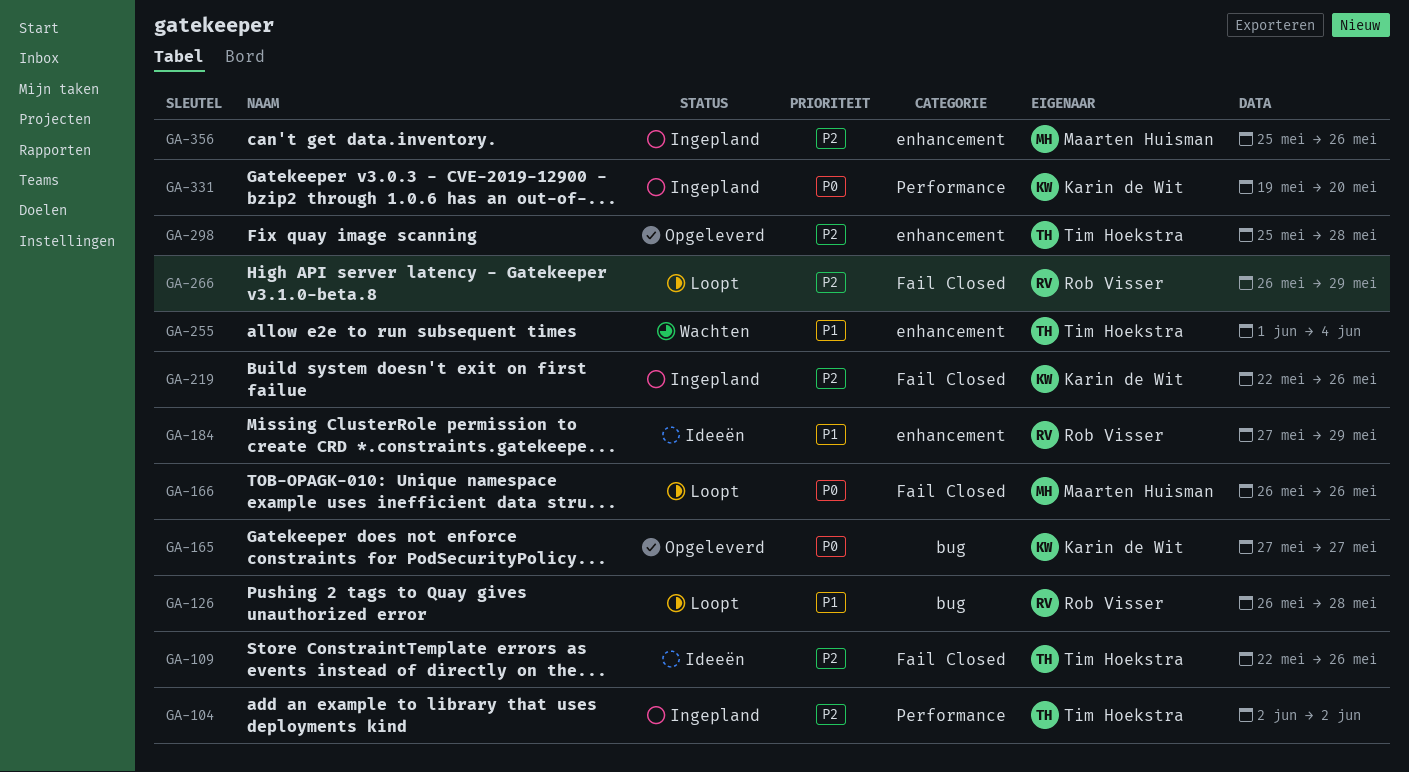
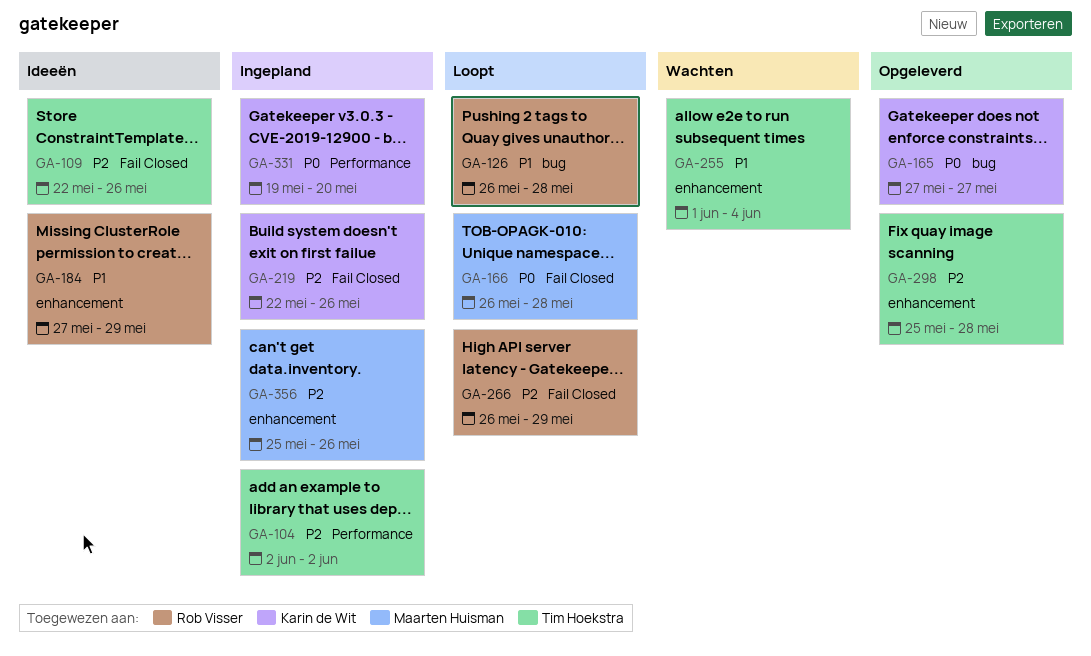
GA-166, due: May 26 -> May 28

